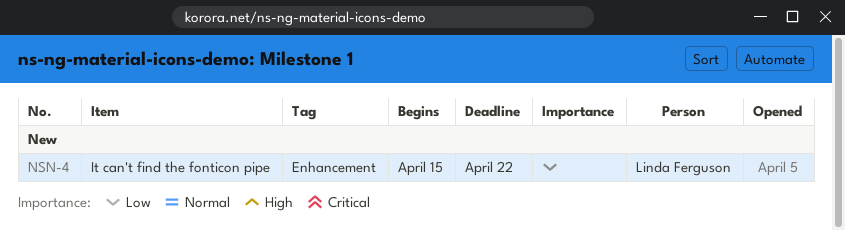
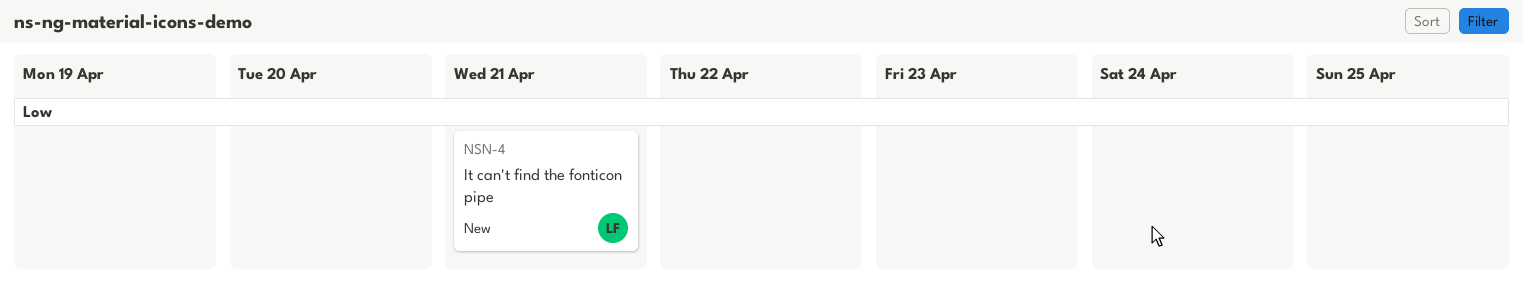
NSN-4, due: Apr 22 -> Apr 21

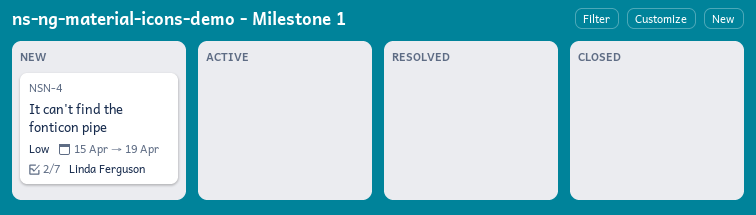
NSN-4, due: Apr 21 -> Apr 19

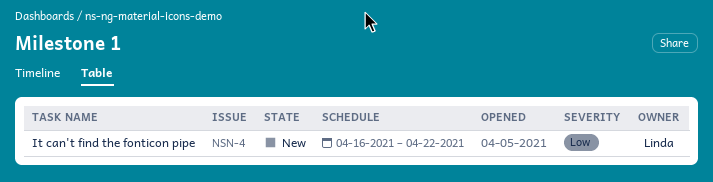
NSN-4, start: Apr 15 -> Apr 16
NSN-4, due: Apr 19 -> Apr 22

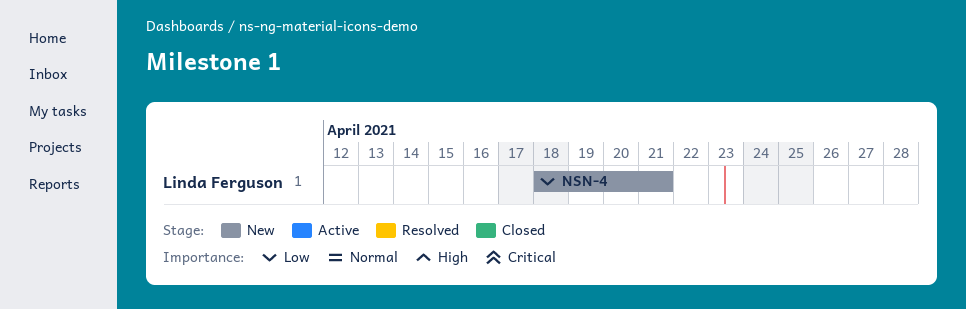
NSN-4, start: Apr 16 -> Apr 18
NSN-4, due: Apr 22 -> Apr 21

